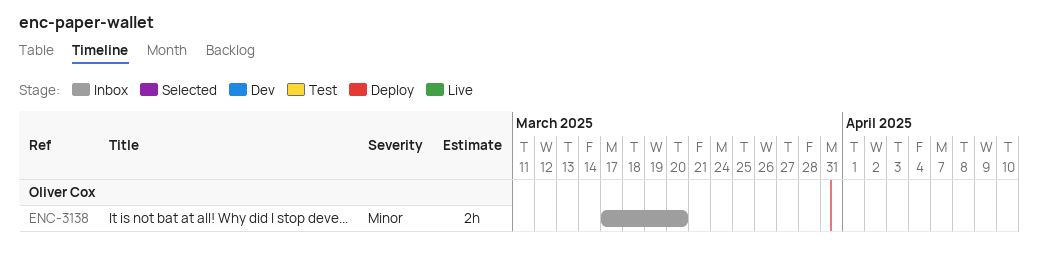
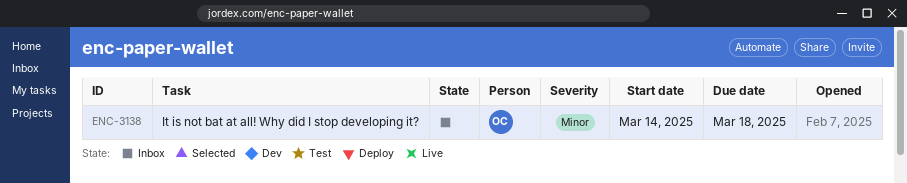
ENC-3138, start: Mar 17 -> Mar 14
ENC-3138, due: Mar 20 -> Mar 18

